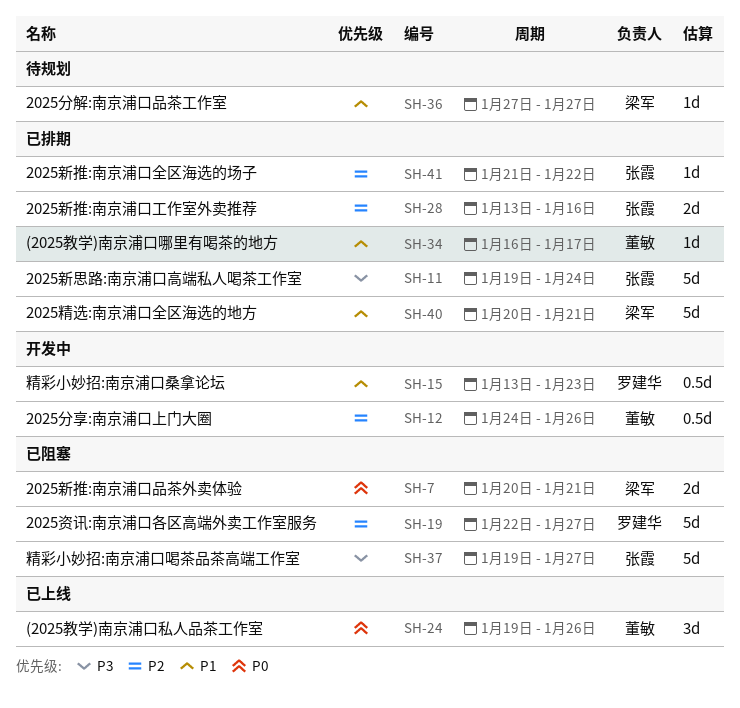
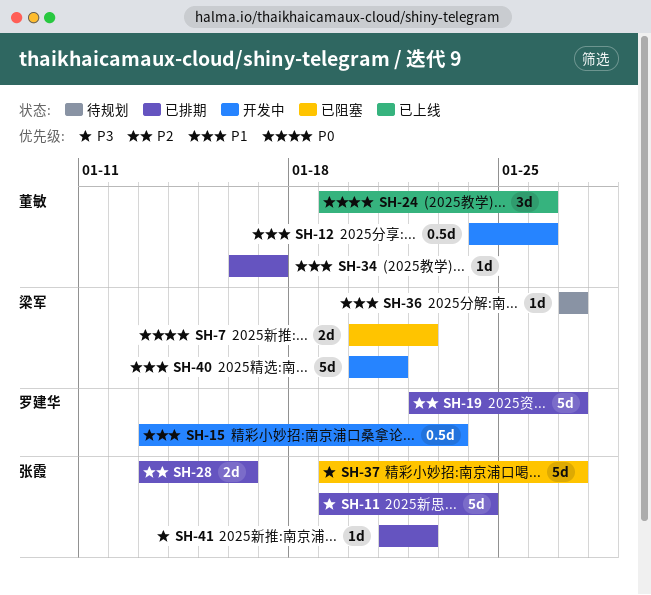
SH-7, due: Jan 21 -> Jan 22
SH-12, priority: P2 -> P1
SH-19, status: 已阻塞 -> 已排期
SH-40, status: 已排期 -> 开发中
SH-41, priority: P2 -> P3

